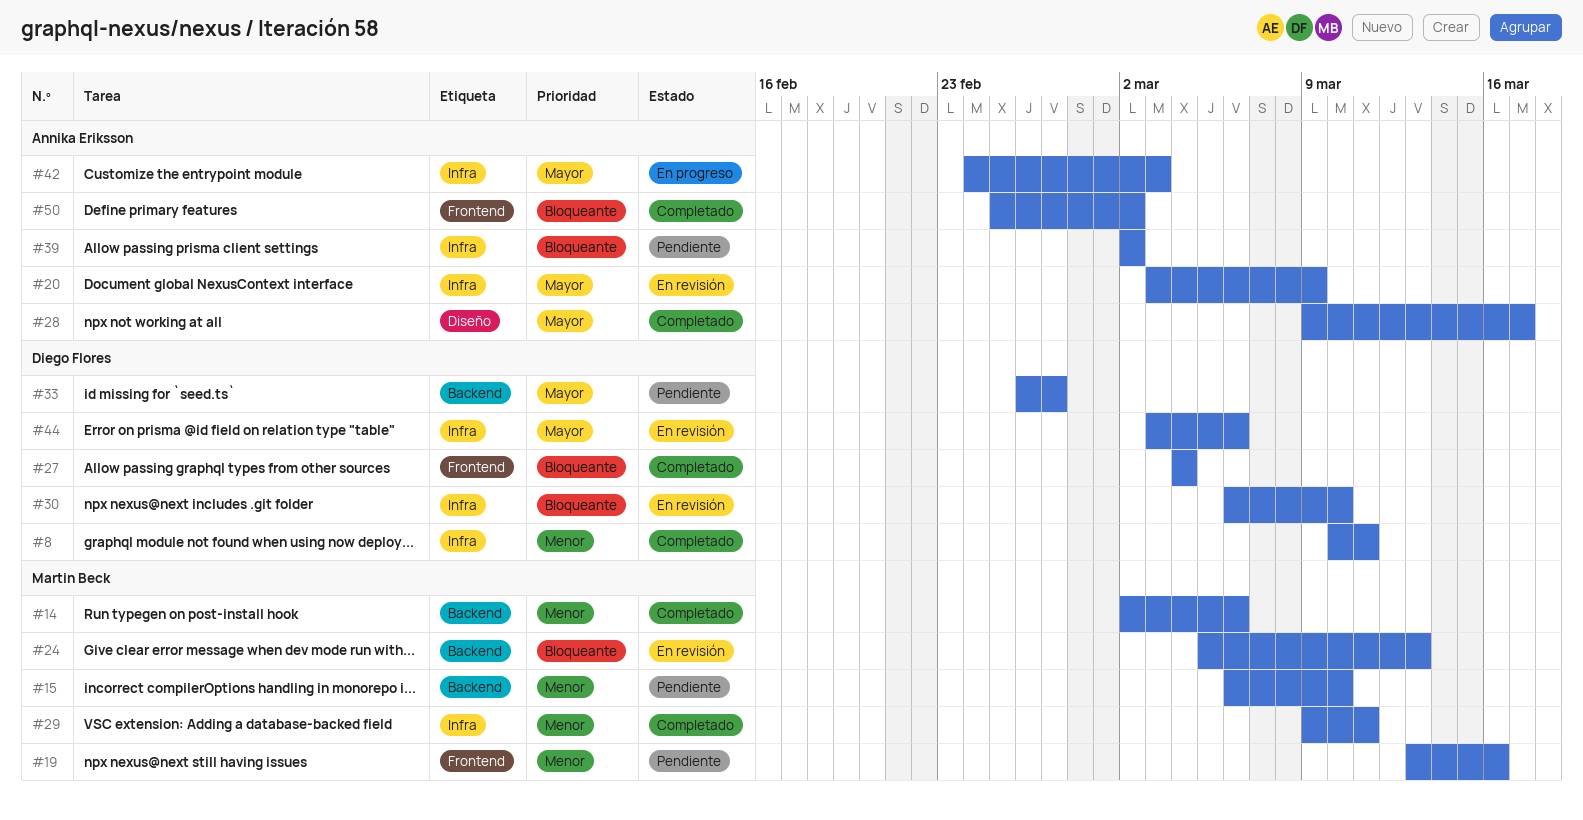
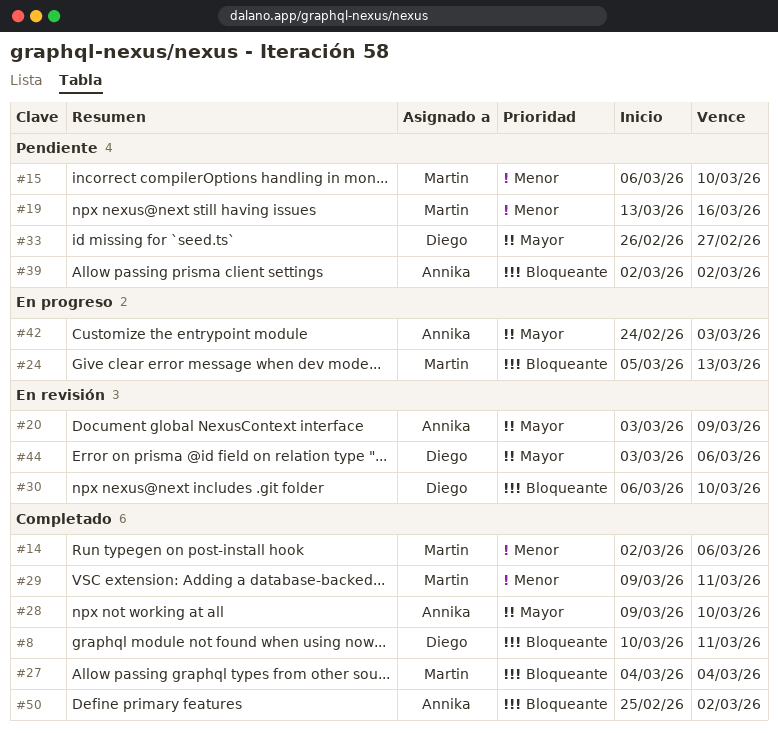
#8, priority: Menor -> Bloqueante
#24, status: En revisión -> En progreso
#27, owner: Diego Flores -> Martin Beck
#28, due: Mar 17 -> Mar 10

